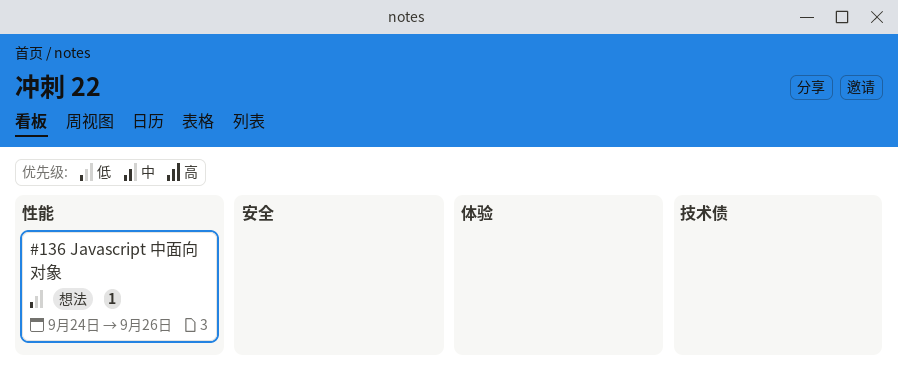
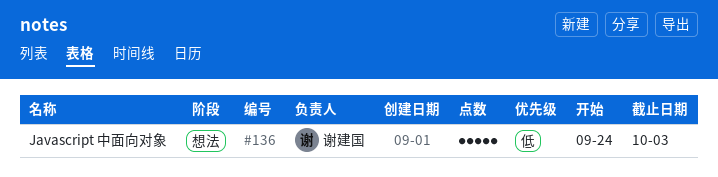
#136, estimate: 1 -> 5
#136, due: Sep 26 -> Oct 3

